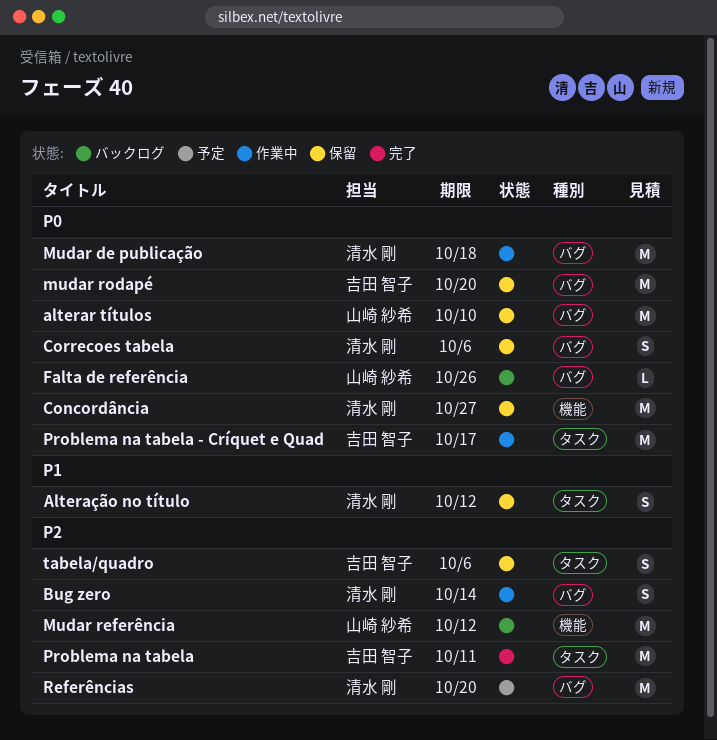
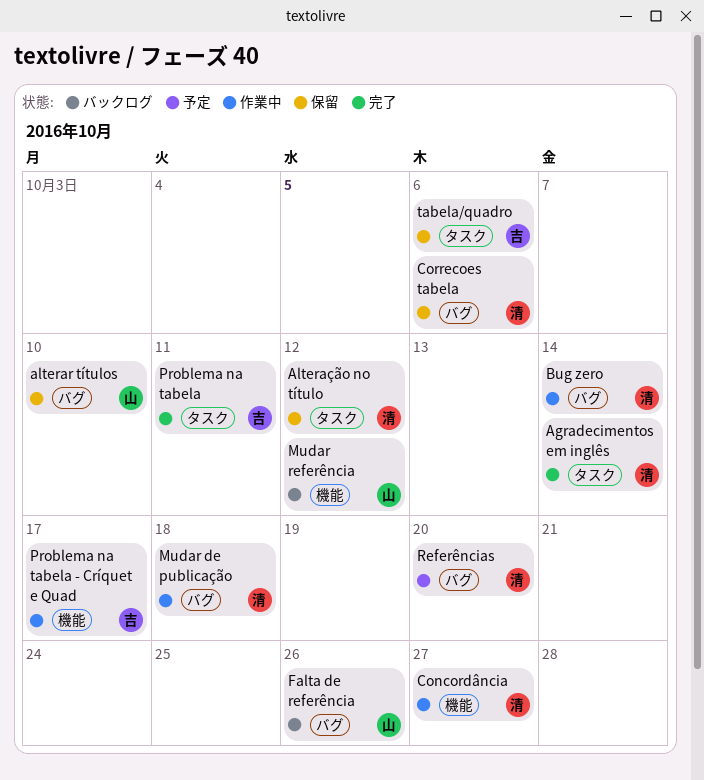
Agradecimentos em inglês: none -> present
Concordância, status: 保留 -> 作業中
mudar rodapé: present -> none
Problema na tabela - Críquet e Quad, label: タスク -> 機能

